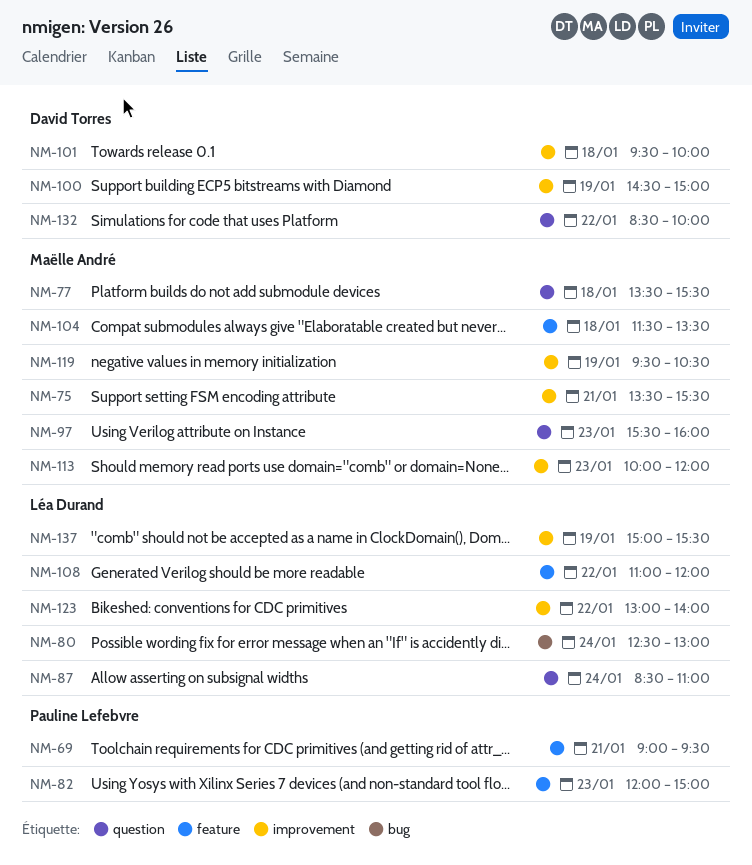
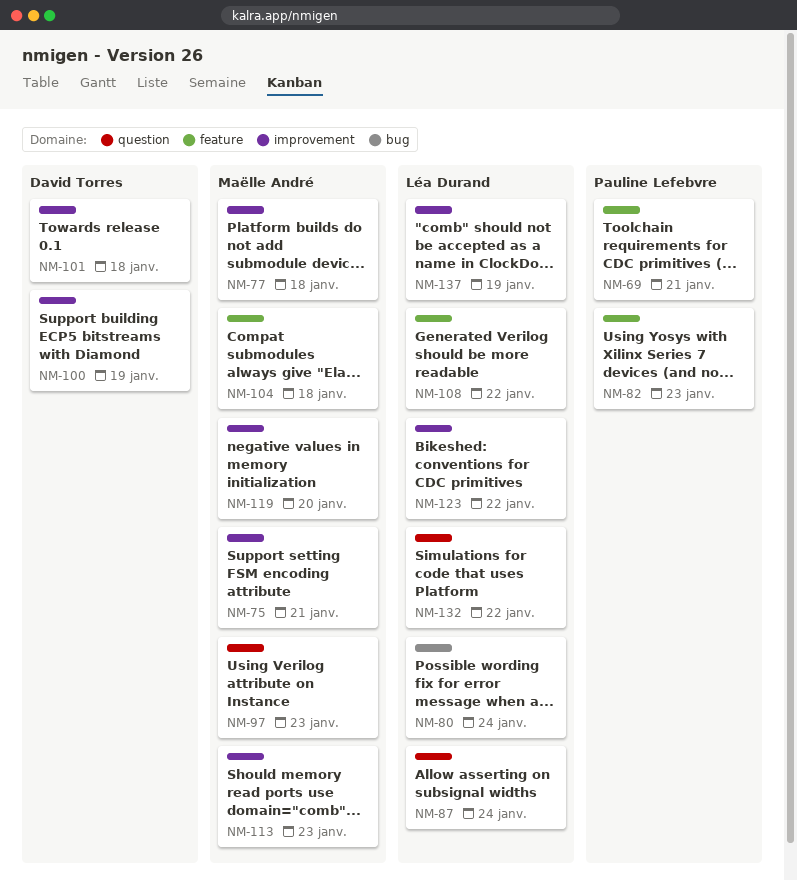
NM-77, label: question -> improvement
NM-119, day: Jan 19 -> Jan 20
NM-132, owner: David Torres -> Léa Durand

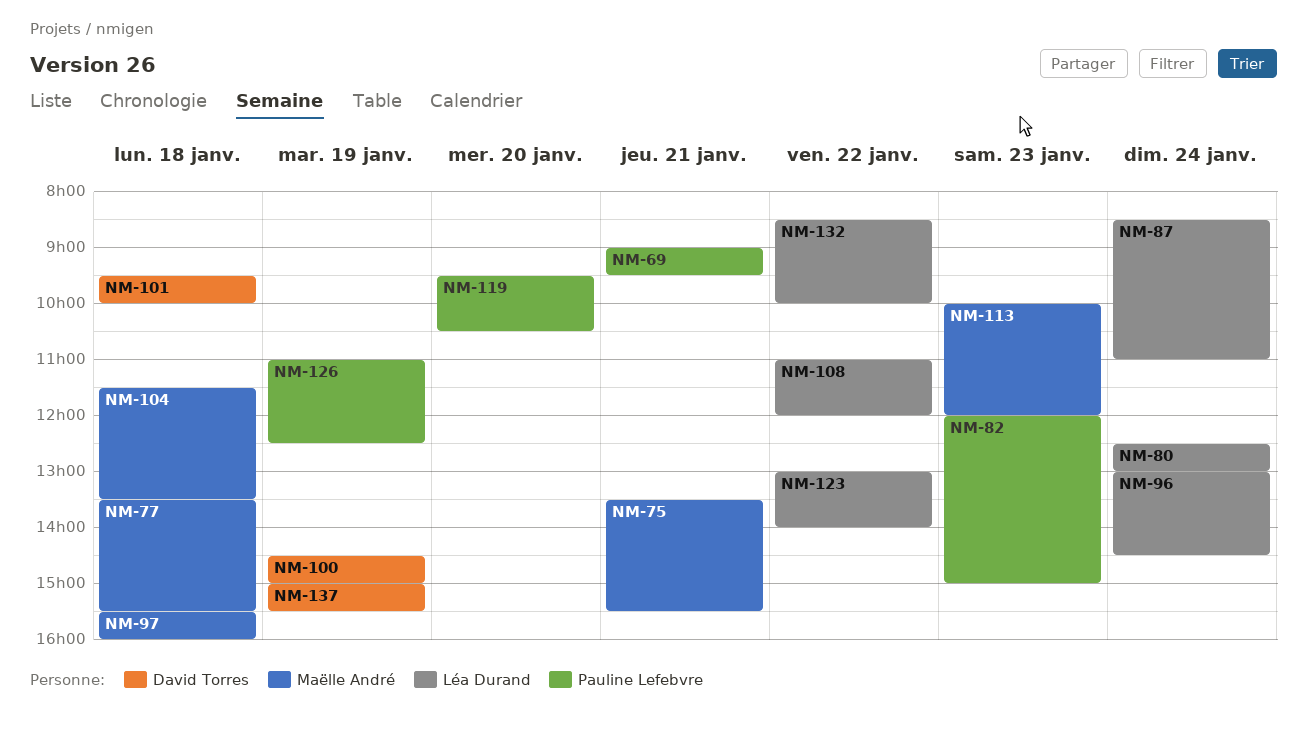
NM-96: none -> present
NM-97, day: Jan 23 -> Jan 18
NM-119, owner: Maëlle André -> Pauline Lefebvre
NM-126: none -> present
NM-137, owner: Léa Durand -> David Torres

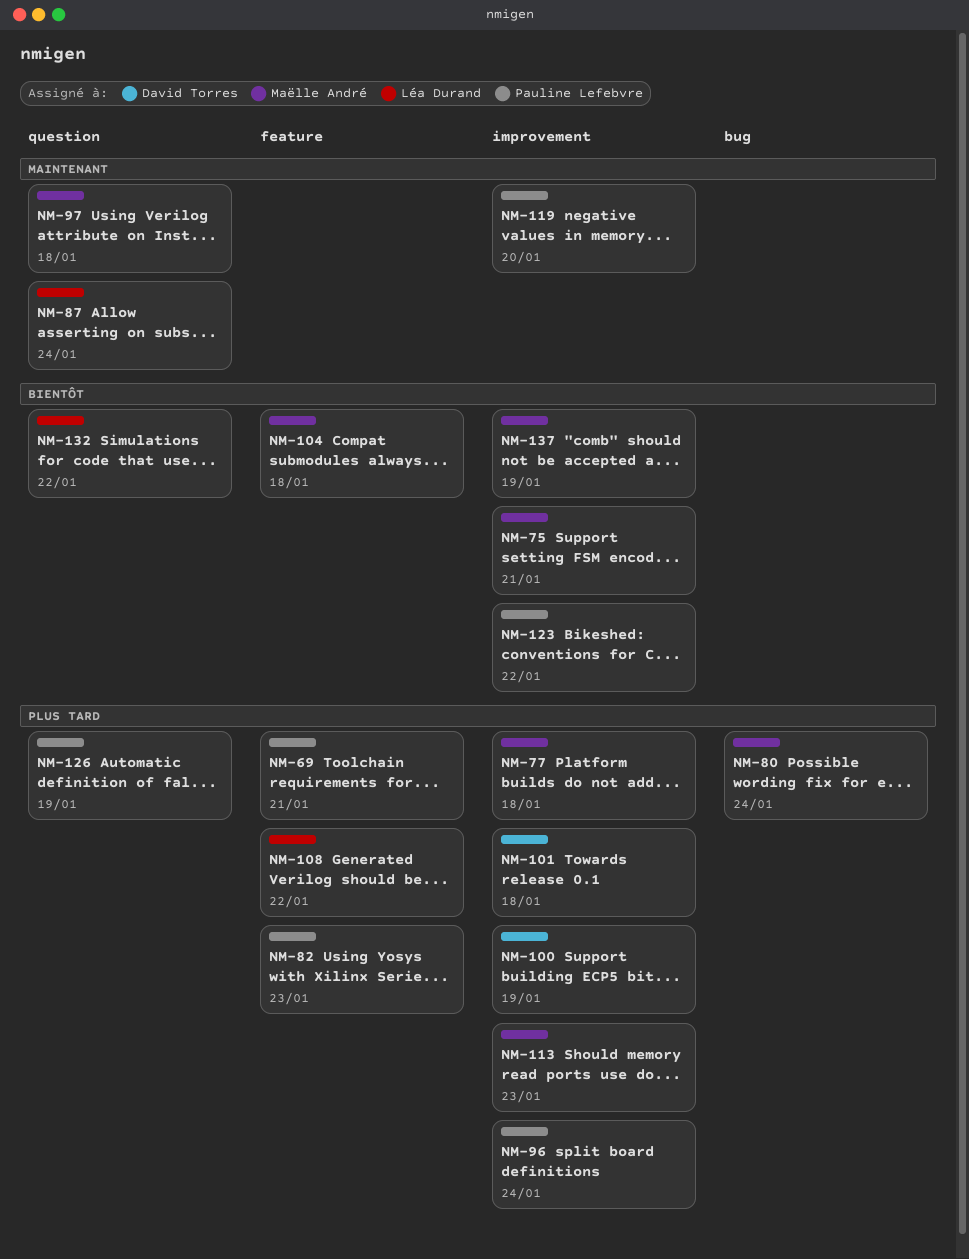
NM-80, owner: Léa Durand -> Maëlle André
NM-96, owner: Léa Durand -> Pauline Lefebvre
NM-123, owner: Léa Durand -> Pauline Lefebvre
NM-137, owner: David Torres -> Maëlle André

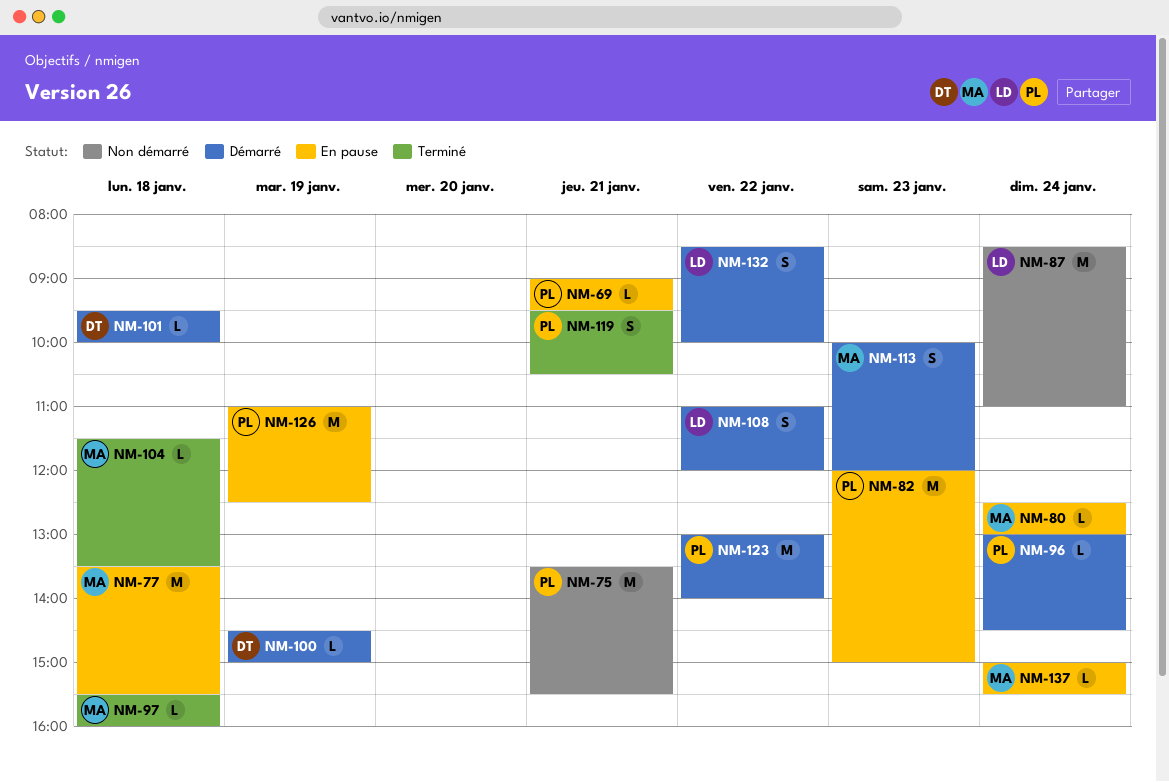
NM-75, owner: Maëlle André -> Pauline Lefebvre
NM-119, day: Jan 20 -> Jan 21
NM-137, day: Jan 19 -> Jan 24

